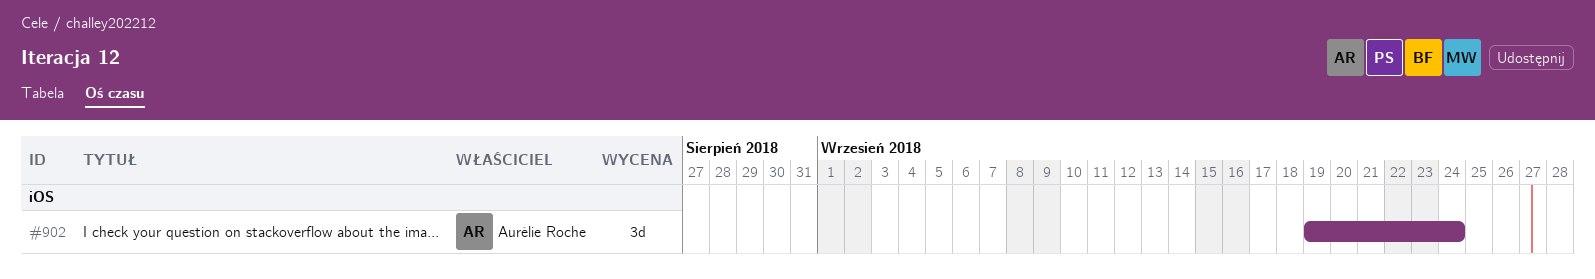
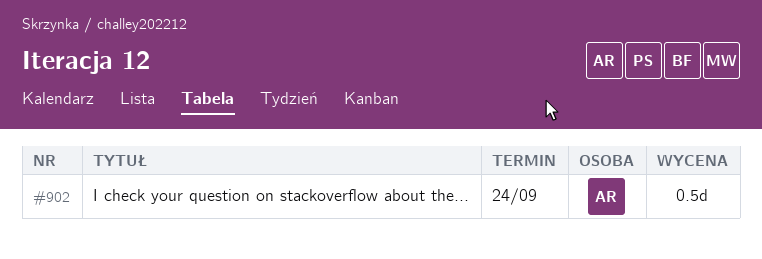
#902, estimate: 3d -> 0.5d

